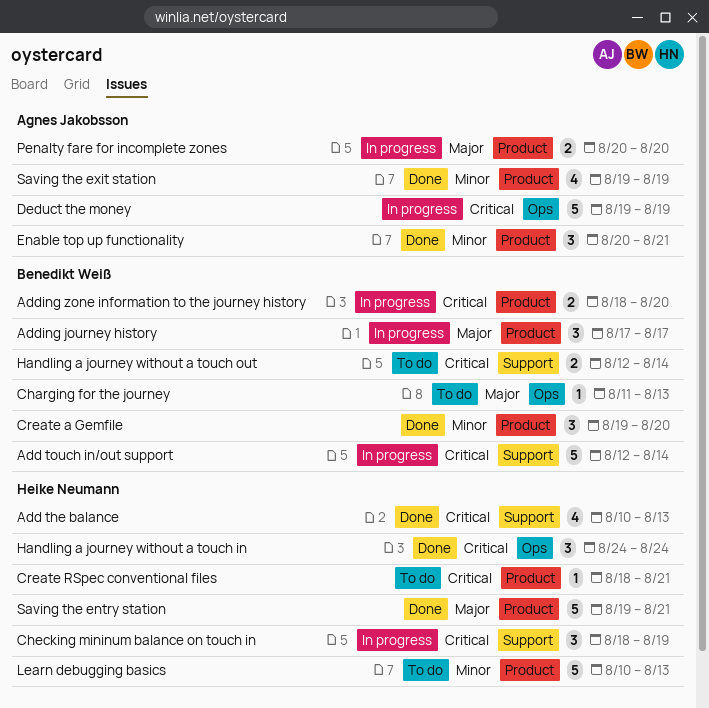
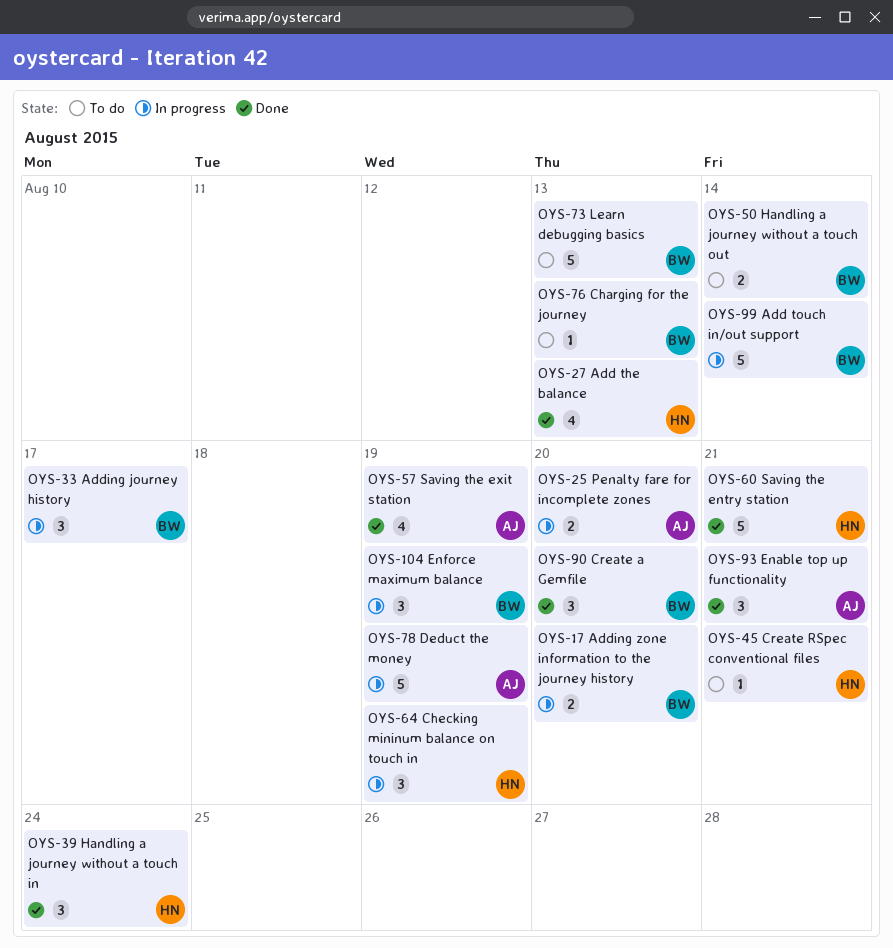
Enforce maximum balance: none -> present
Learn debugging basics, owner: Heike Neumann -> Benedikt Weiß

